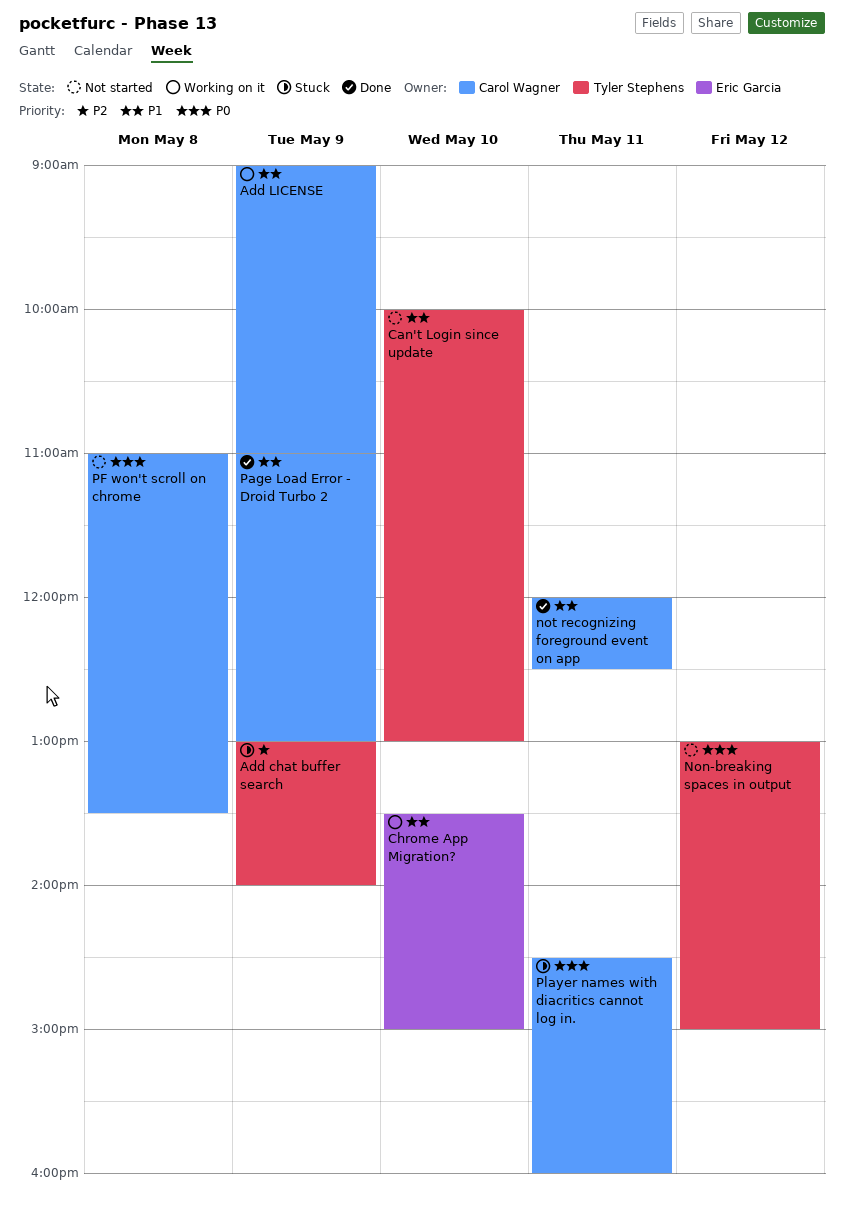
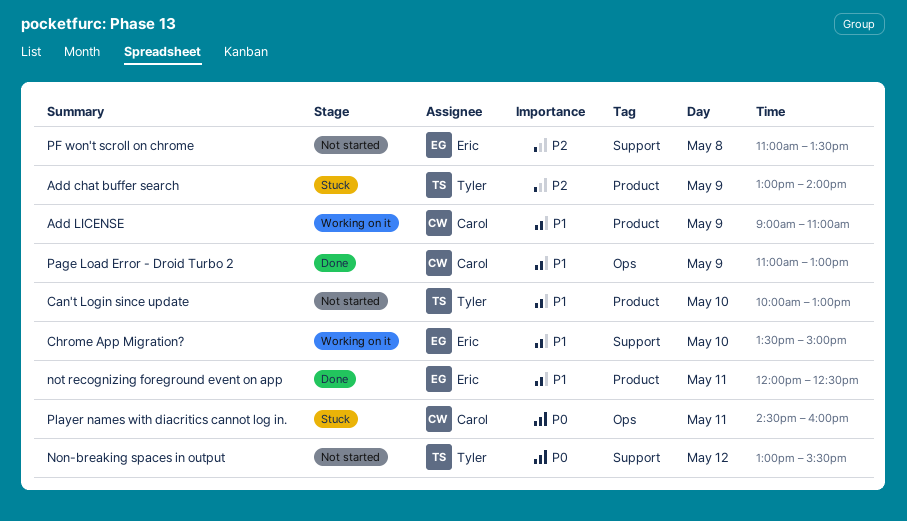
Non-breaking spaces in output, ends: 15:00 -> 15:30
not recognizing foreground event on app, owner: Carol Wagner -> Eric Garcia
PF won't scroll on chrome, owner: Carol Wagner -> Eric Garcia
PF won't scroll on chrome, priority: P0 -> P2

